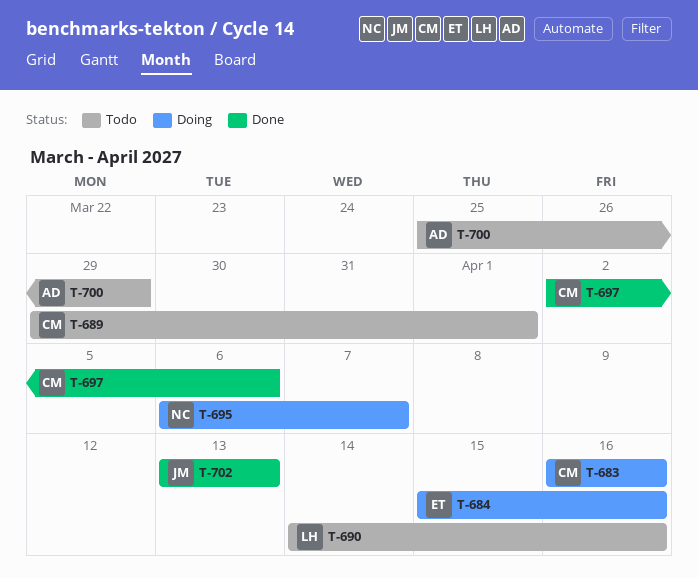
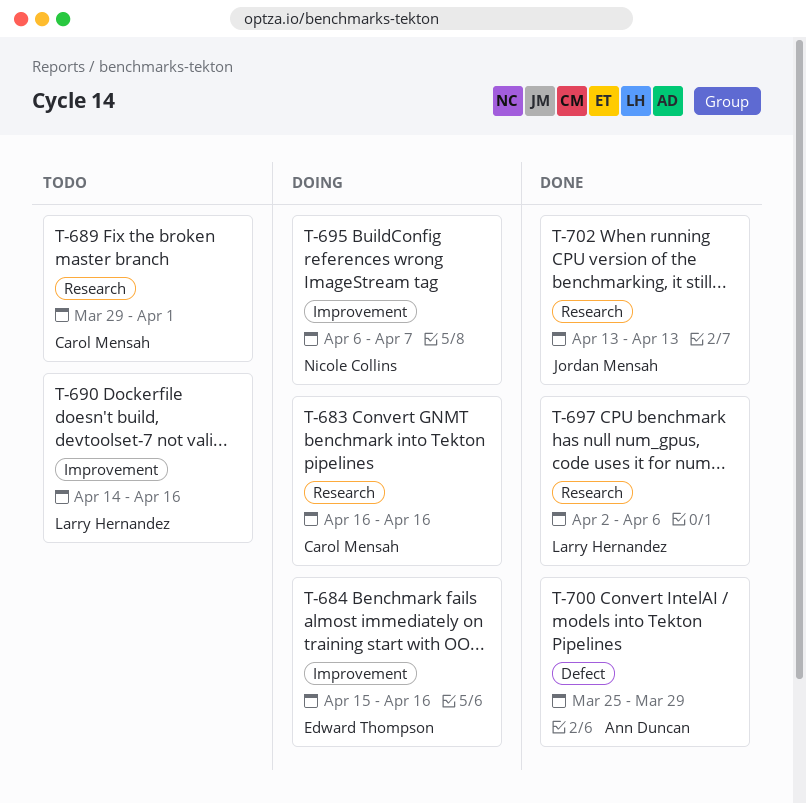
T-697, owner: Carol Mensah -> Larry Hernandez
T-700, status: Todo -> Done

